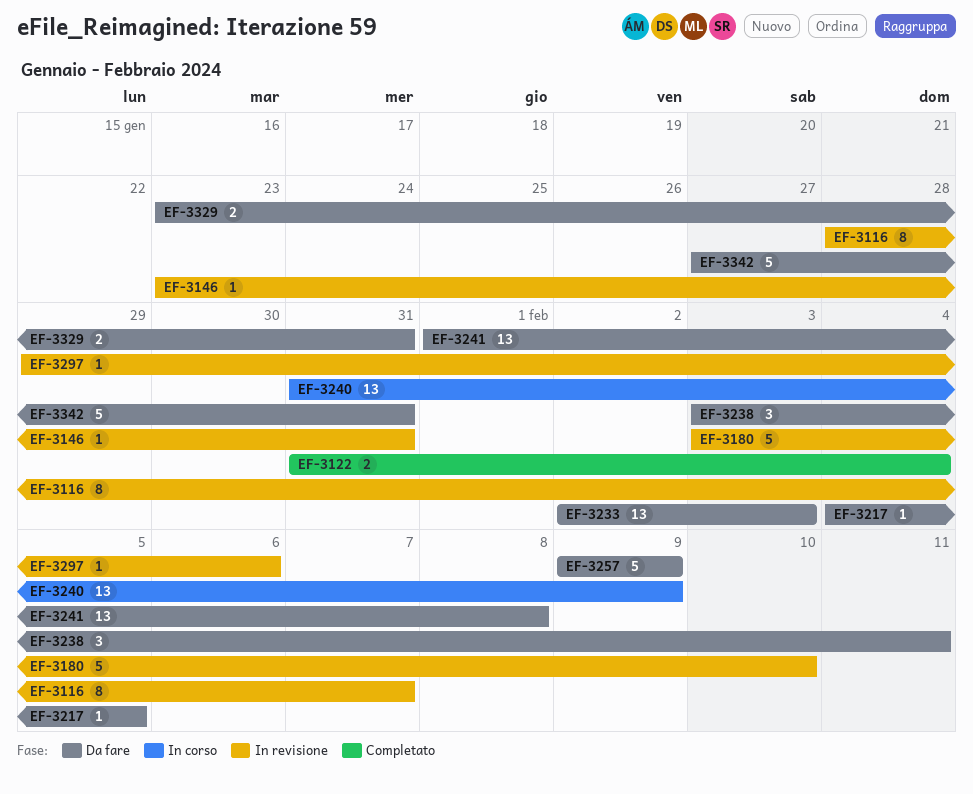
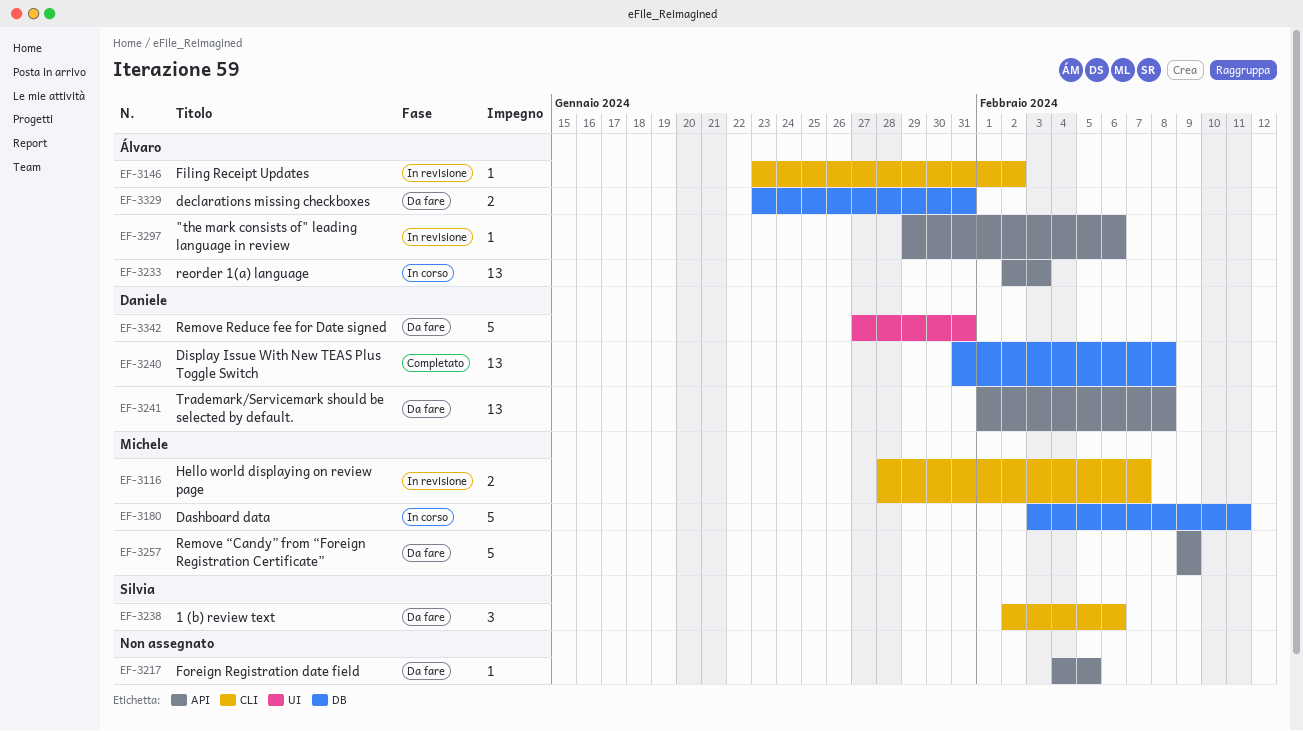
EF-3116, estimate: 8 -> 2
EF-3122: present -> none
EF-3146, due: Jan 31 -> Feb 2
EF-3180, status: In revisione -> In corso
EF-3180, due: Feb 10 -> Feb 11
EF-3233, status: Da fare -> In corso
EF-3238, start: Feb 3 -> Feb 2
EF-3238, due: Feb 11 -> Feb 6
EF-3240, status: In corso -> Completato
EF-3240, due: Feb 9 -> Feb 8

